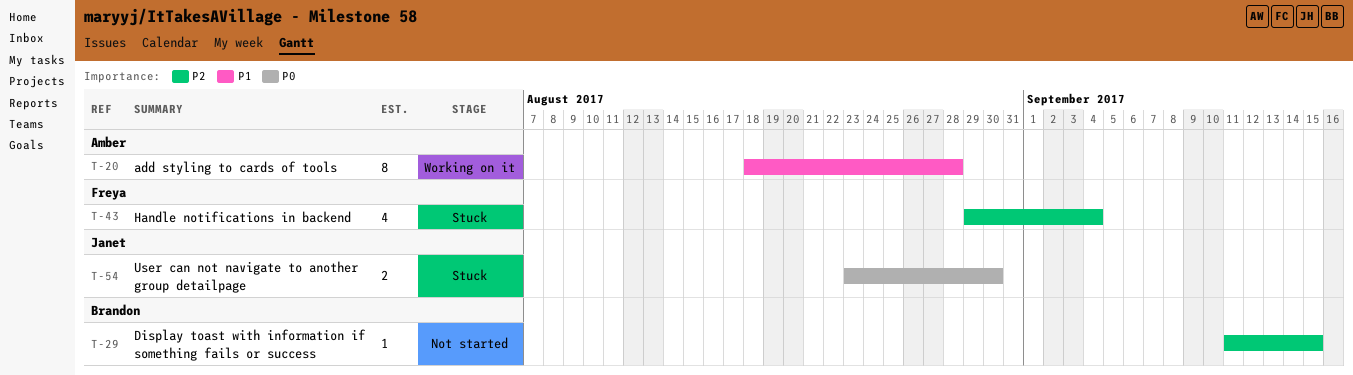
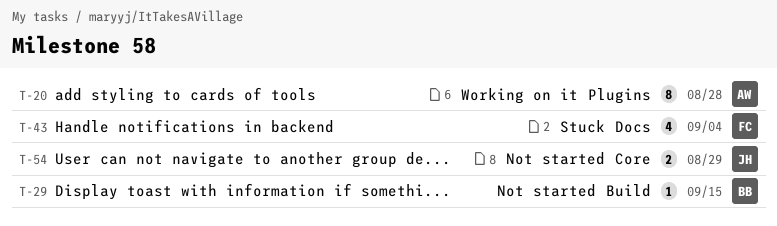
T-54, status: Stuck -> Not started
T-54, due: Aug 30 -> Aug 29

